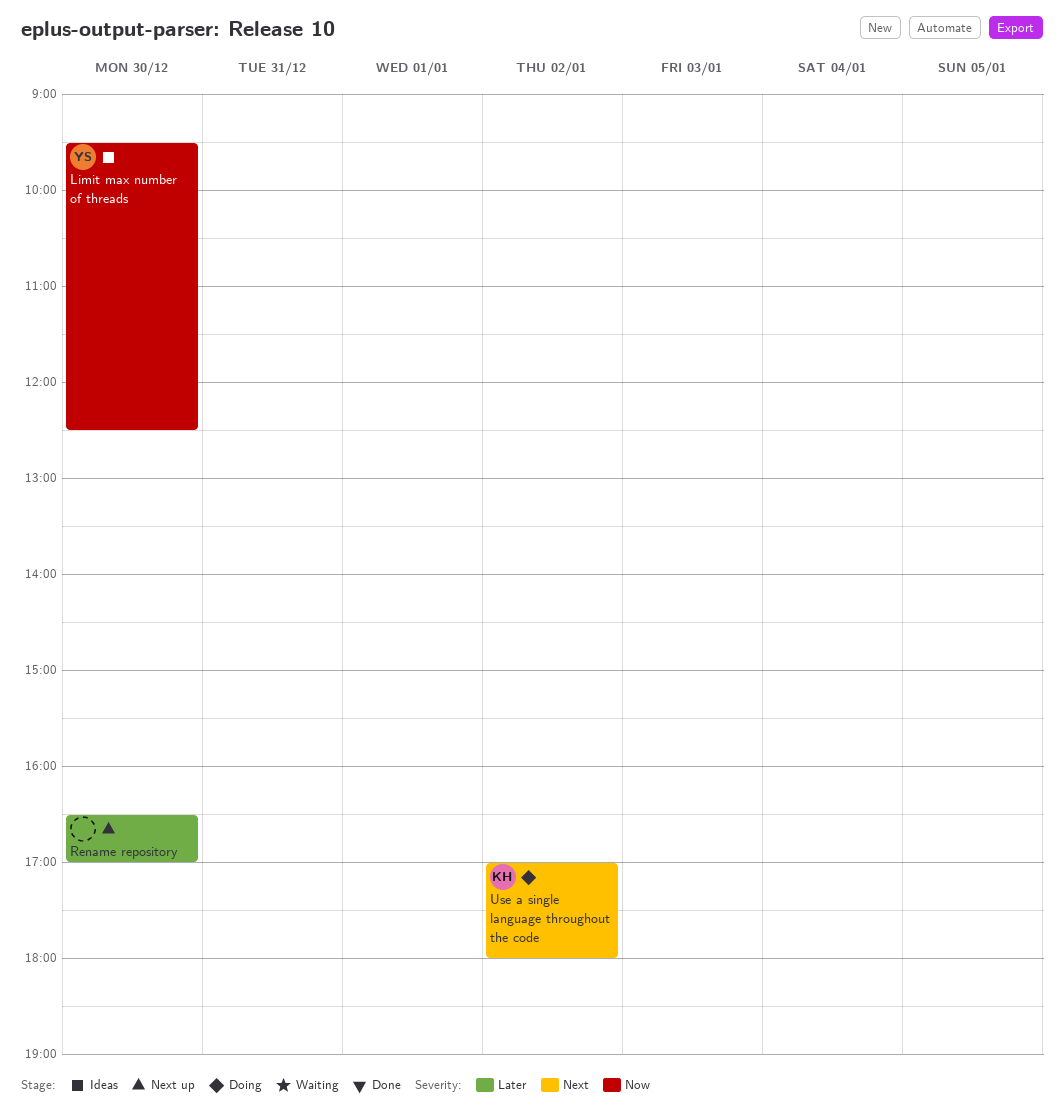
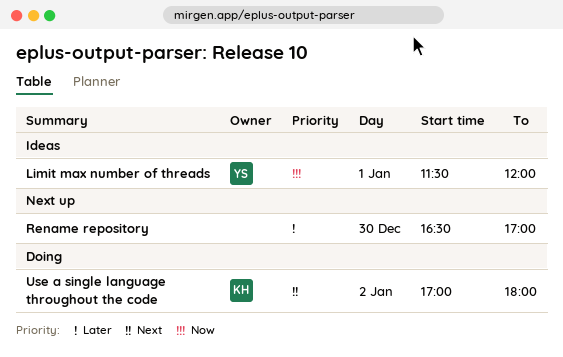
Limit max number of threads, day: Dec 30 -> Jan 1
Limit max number of threads, begins: 09:30 -> 11:30
Limit max number of threads, ends: 12:30 -> 12:00

